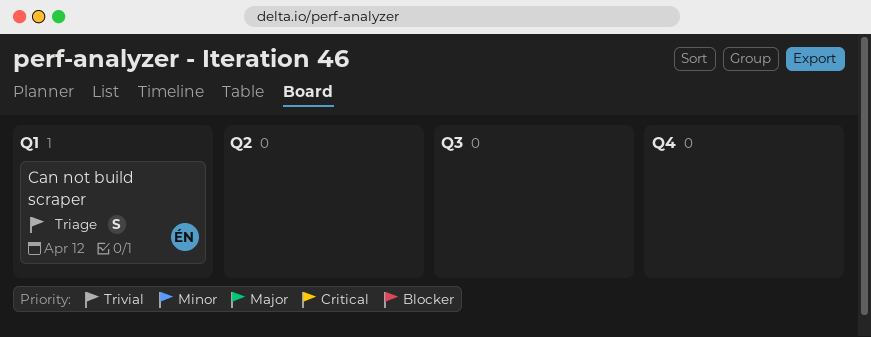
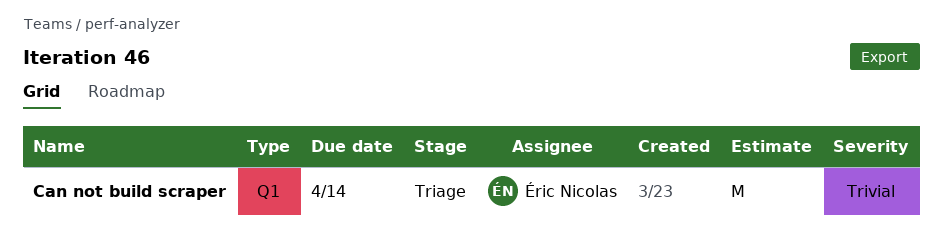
Can not build scraper, estimate: S -> M
Can not build scraper, due: Apr 12 -> Apr 14

